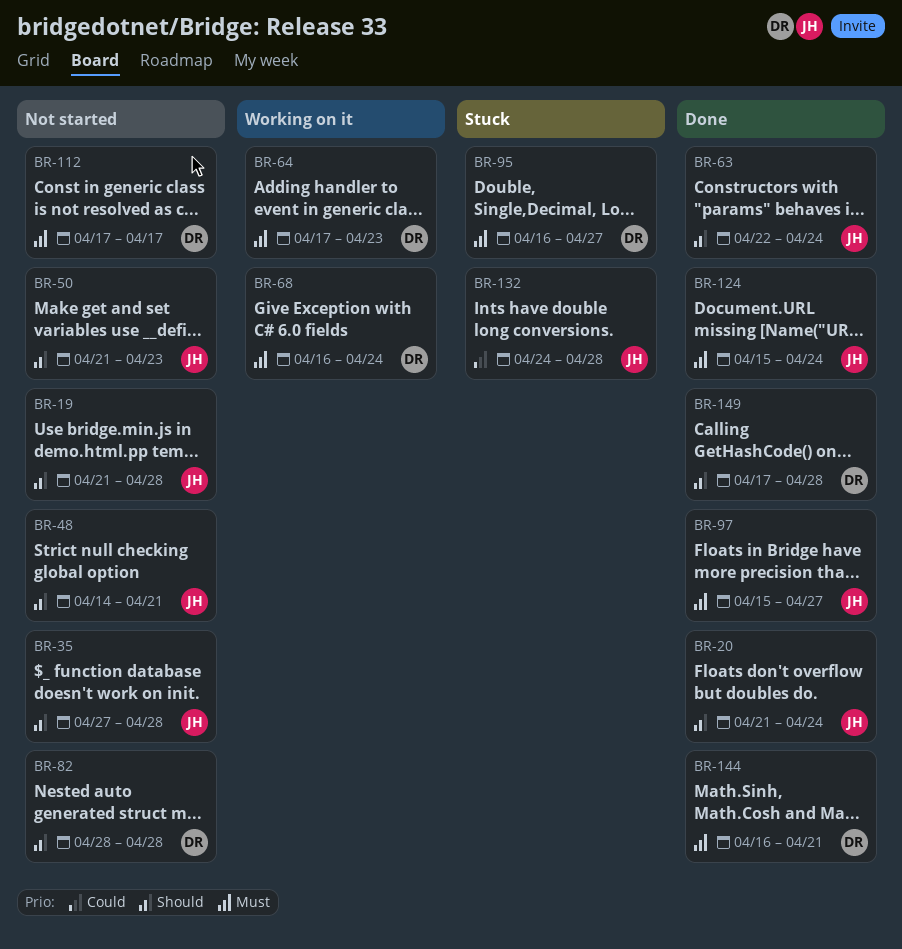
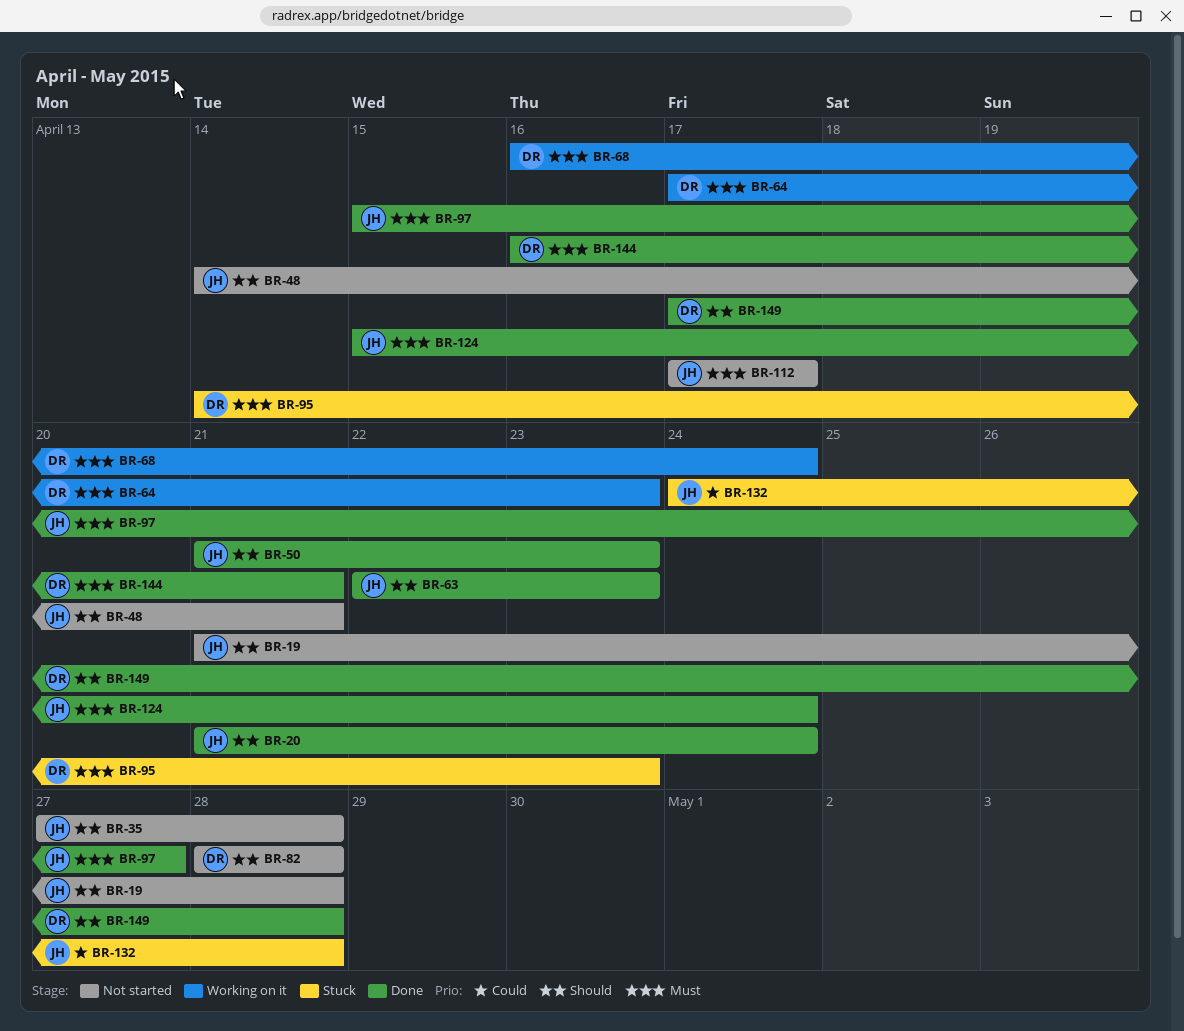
BR-50, status: Not started -> Done
BR-63, due: Apr 24 -> Apr 23
BR-95, start: Apr 16 -> Apr 14
BR-95, due: Apr 27 -> Apr 23
BR-112, owner: DR -> JH

